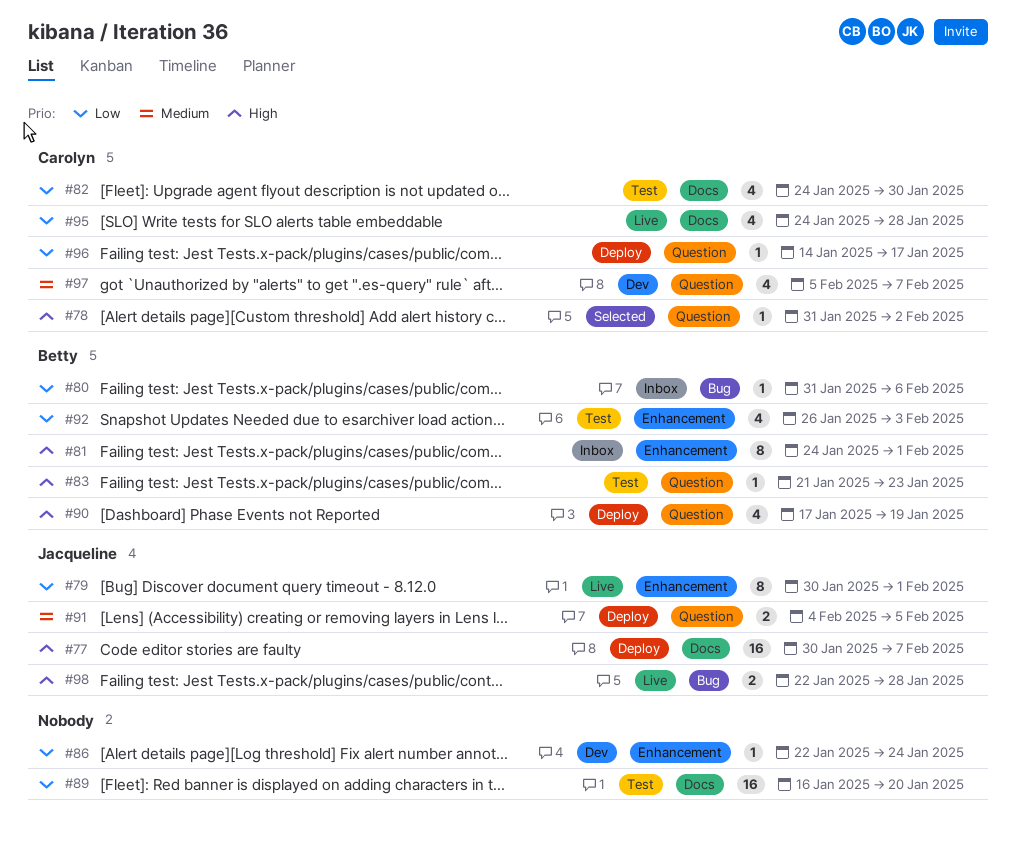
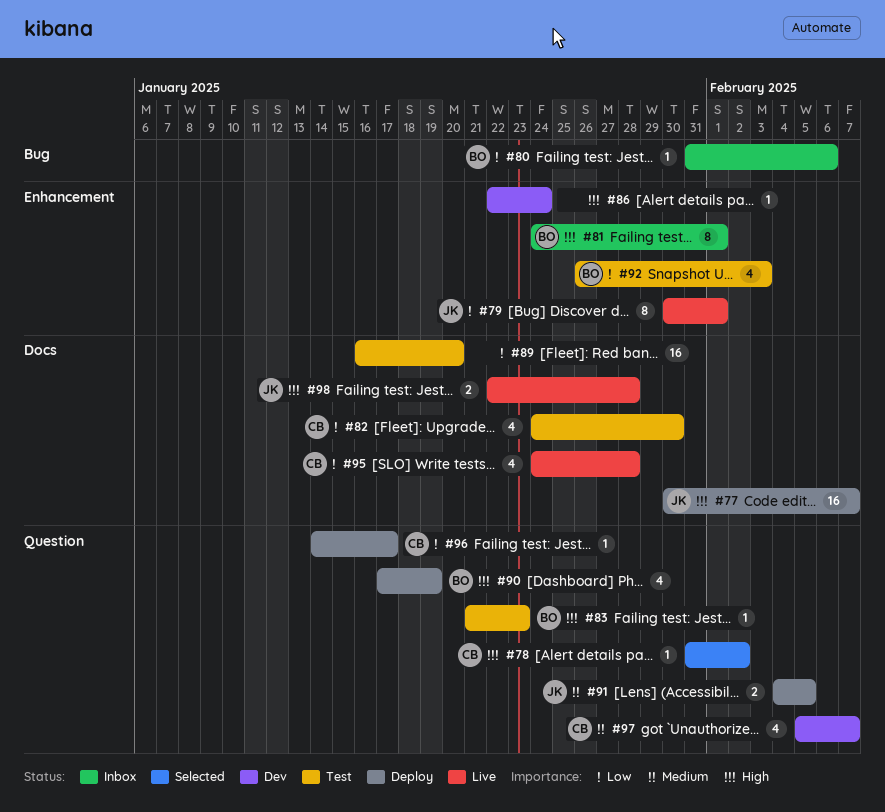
#86, priority: Low -> High
#98, label: Bug -> Docs

